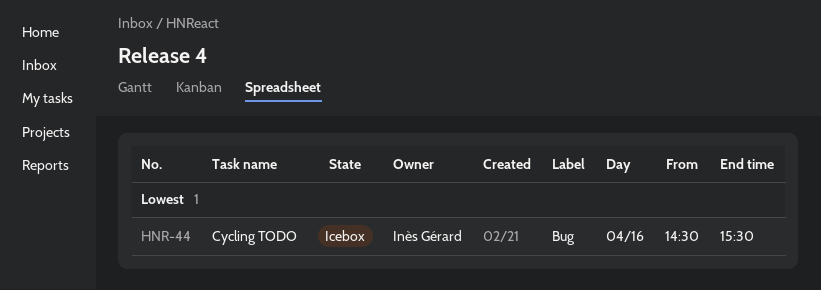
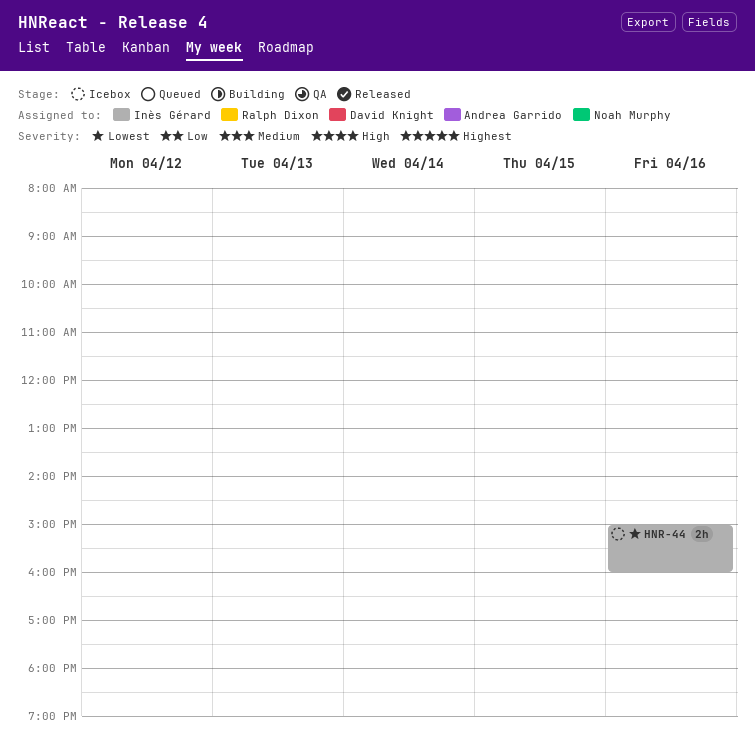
HNR-44, begins: 14:30 -> 15:00
HNR-44, ends: 15:30 -> 16:00

